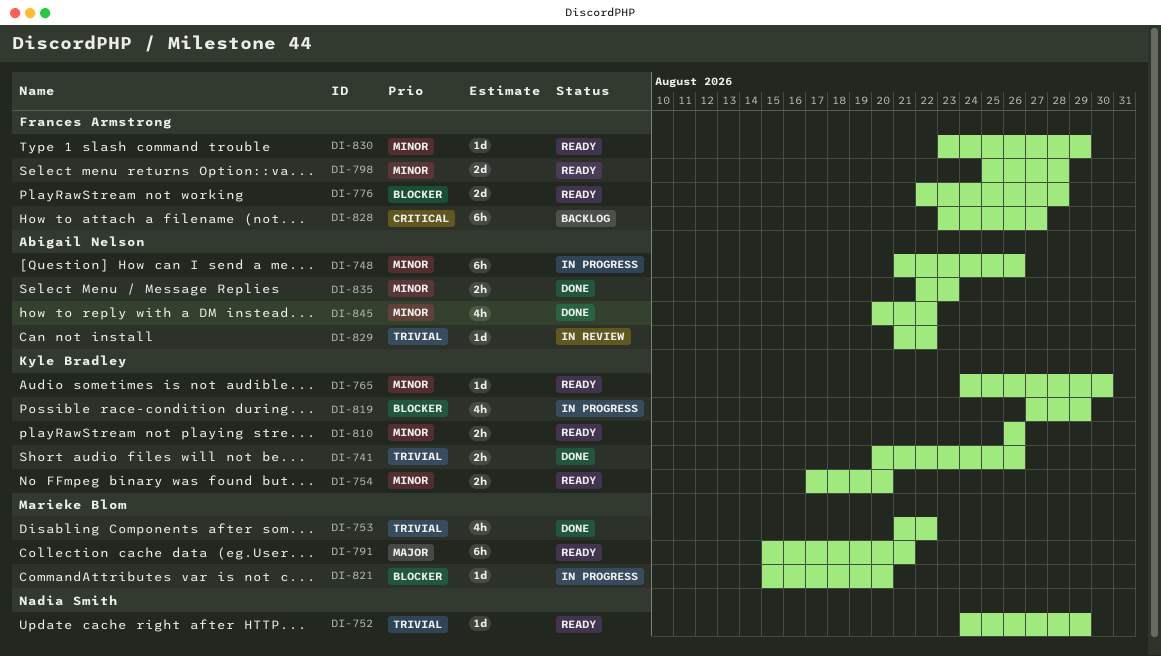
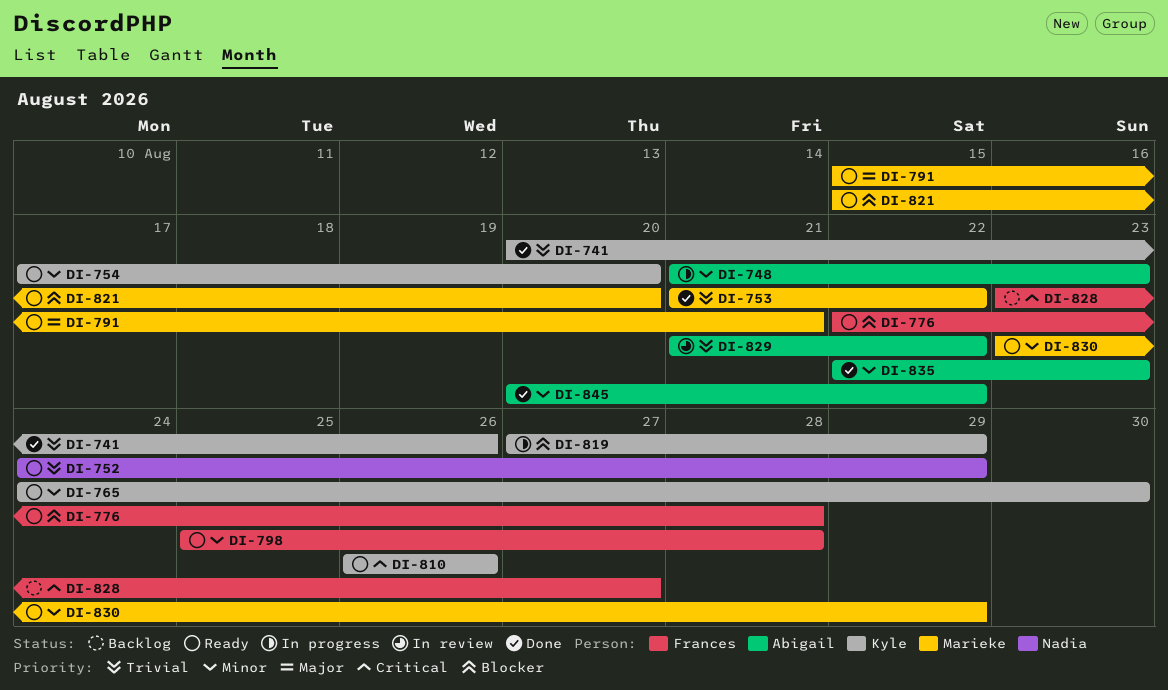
DI-748, due: Aug 26 -> Aug 23
DI-810, priority: Minor -> Critical
DI-821, status: In progress -> Ready
DI-830, owner: Frances Armstrong -> Marieke Blom

